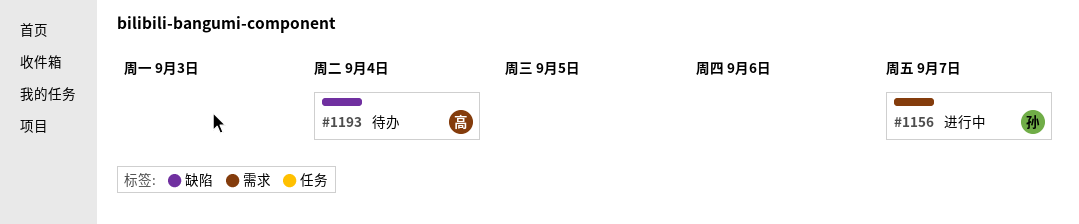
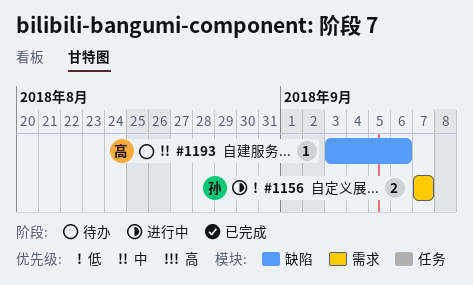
#1193, due: Sep 4 -> Sep 6

